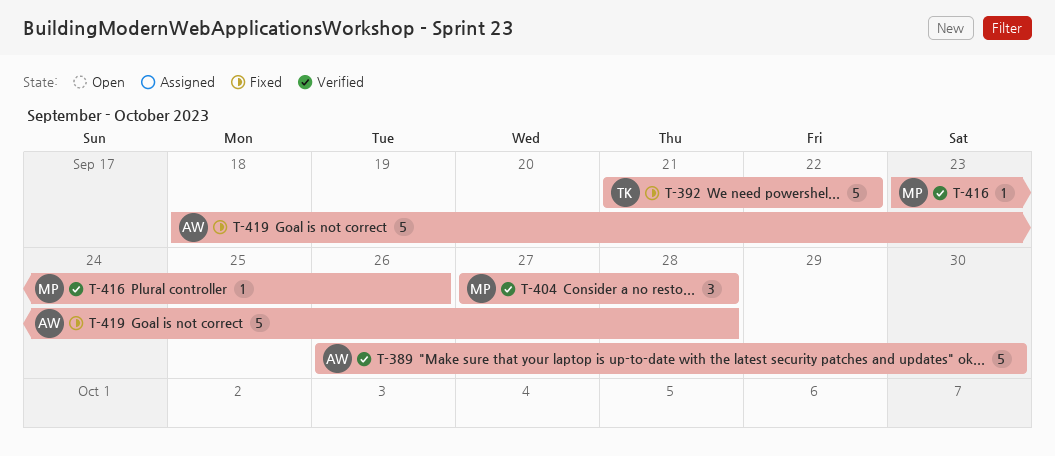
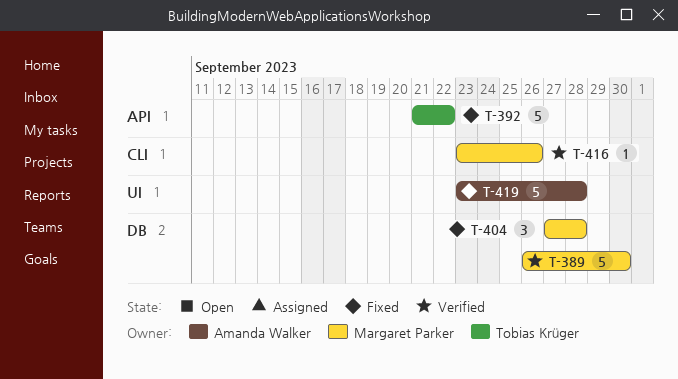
T-389, owner: Amanda Walker -> Margaret Parker
T-404, status: Verified -> Fixed
T-419, start: Sep 18 -> Sep 23

